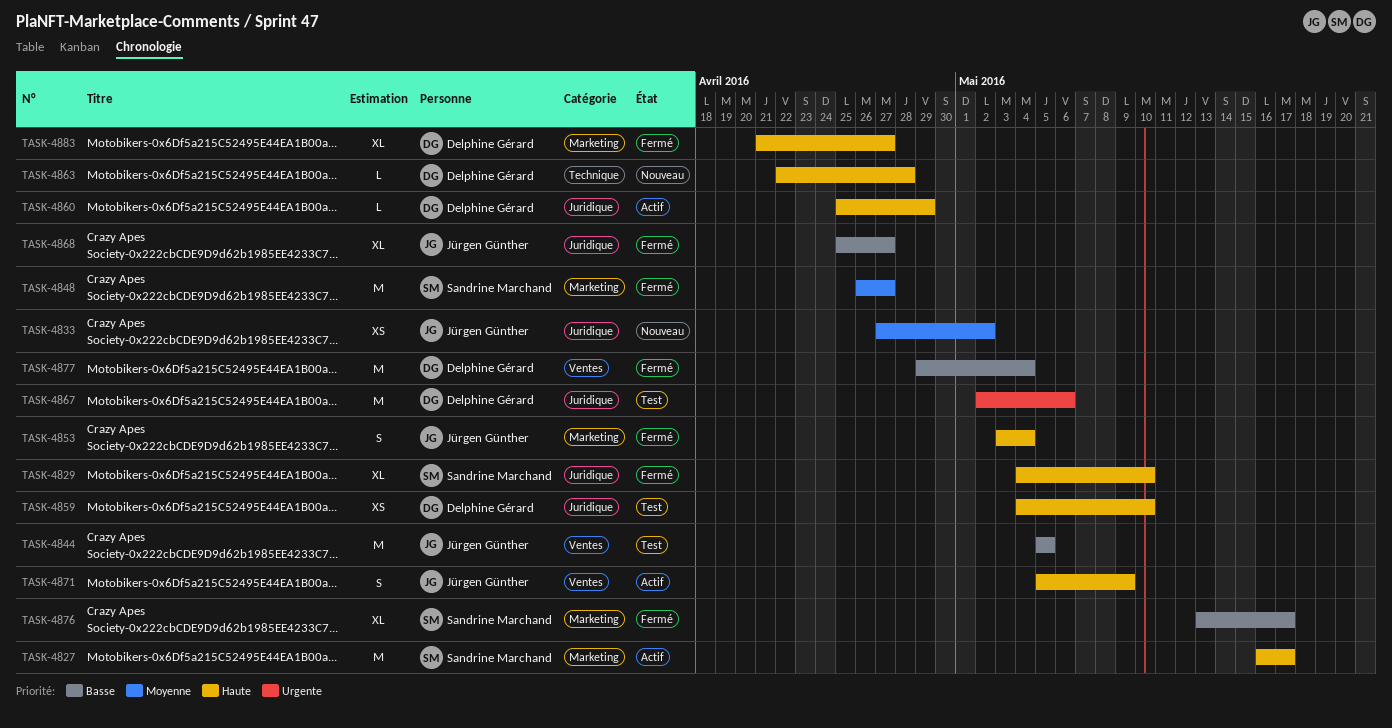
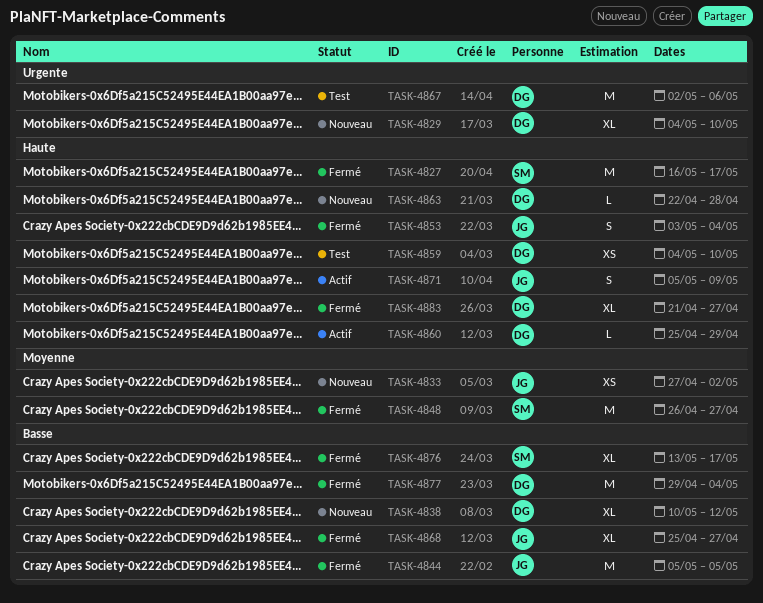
TASK-4827, status: Actif -> Fermé
TASK-4829, status: Fermé -> Nouveau
TASK-4829, owner: Sandrine Marchand -> Delphine Gérard
TASK-4829, priority: Haute -> Urgente
TASK-4838: none -> present
TASK-4844, status: Test -> Fermé

